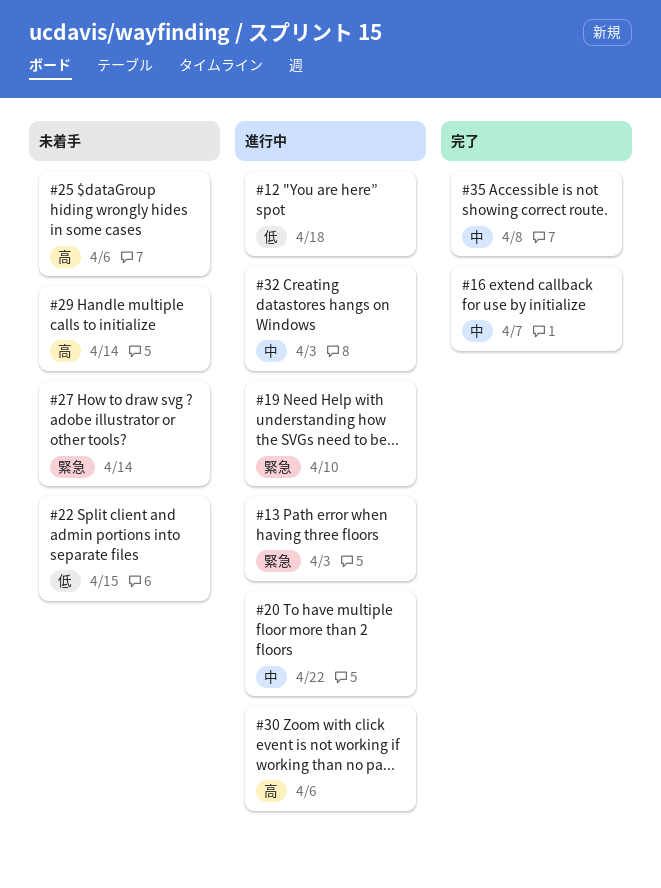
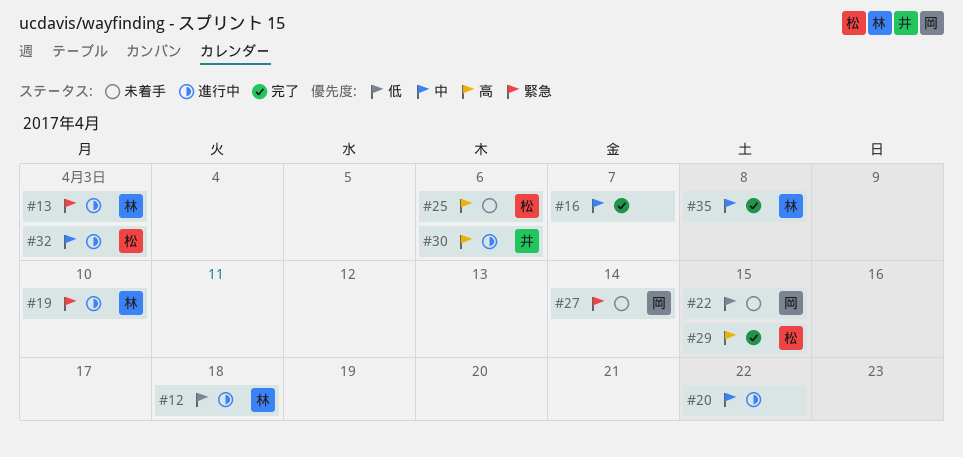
#29, status: 未着手 -> 完了
#29, due: Apr 14 -> Apr 15

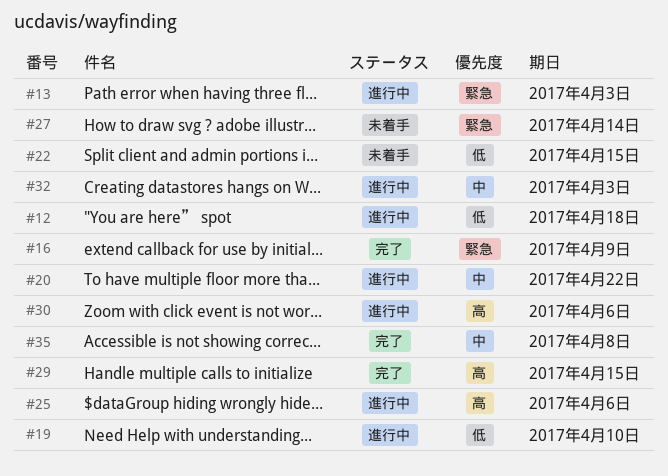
#16, priority: 中 -> 緊急
#16, due: Apr 7 -> Apr 9
#19, priority: 緊急 -> 低
#25, status: 未着手 -> 進行中

